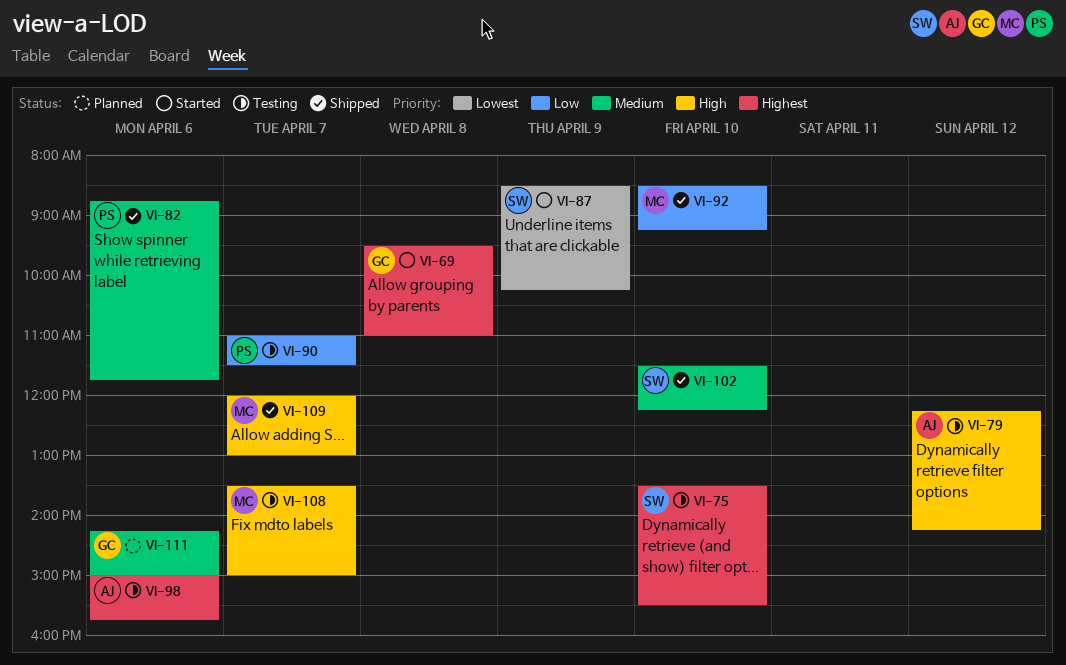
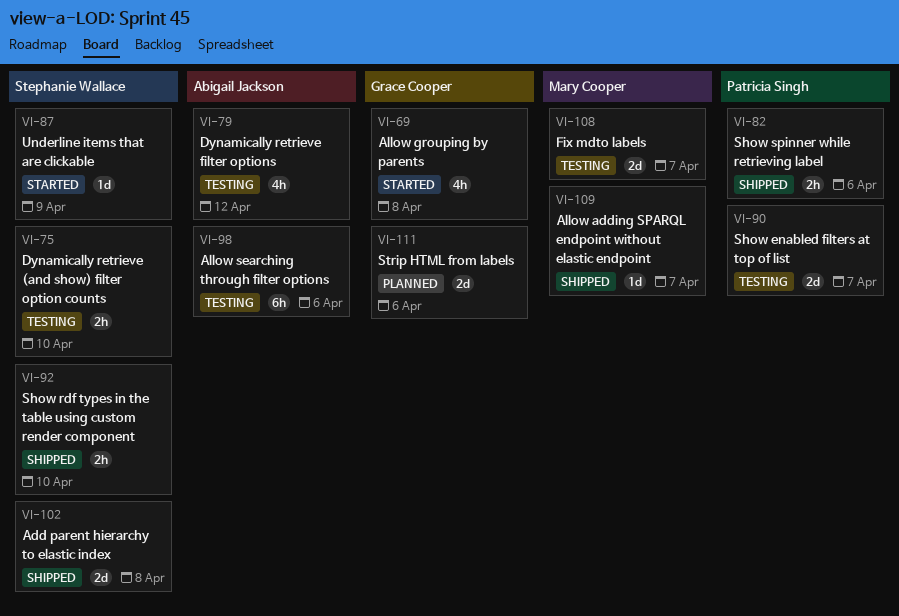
VI-92, owner: Mary Cooper -> Stephanie Wallace
VI-102, day: Apr 10 -> Apr 8

